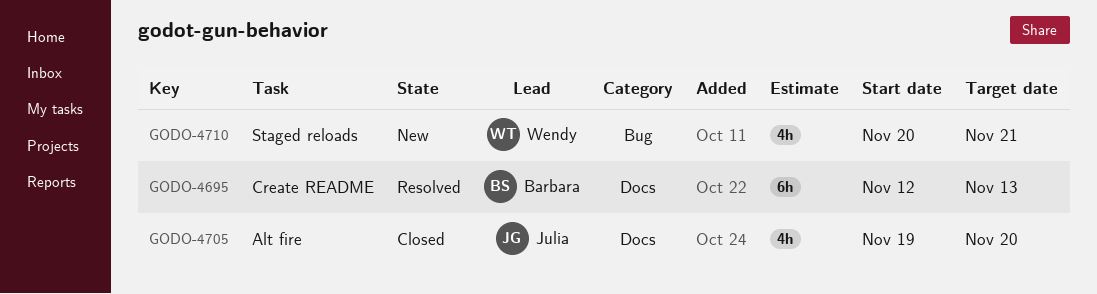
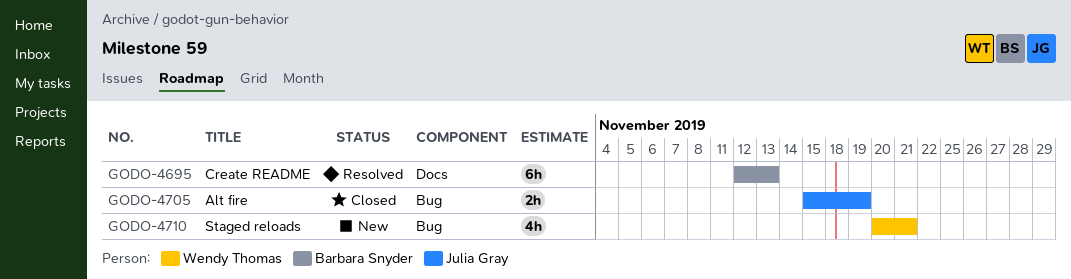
GODO-4705, label: Docs -> Bug
GODO-4705, estimate: 4h -> 2h
GODO-4705, start: Nov 19 -> Nov 15
GODO-4705, due: Nov 20 -> Nov 19

